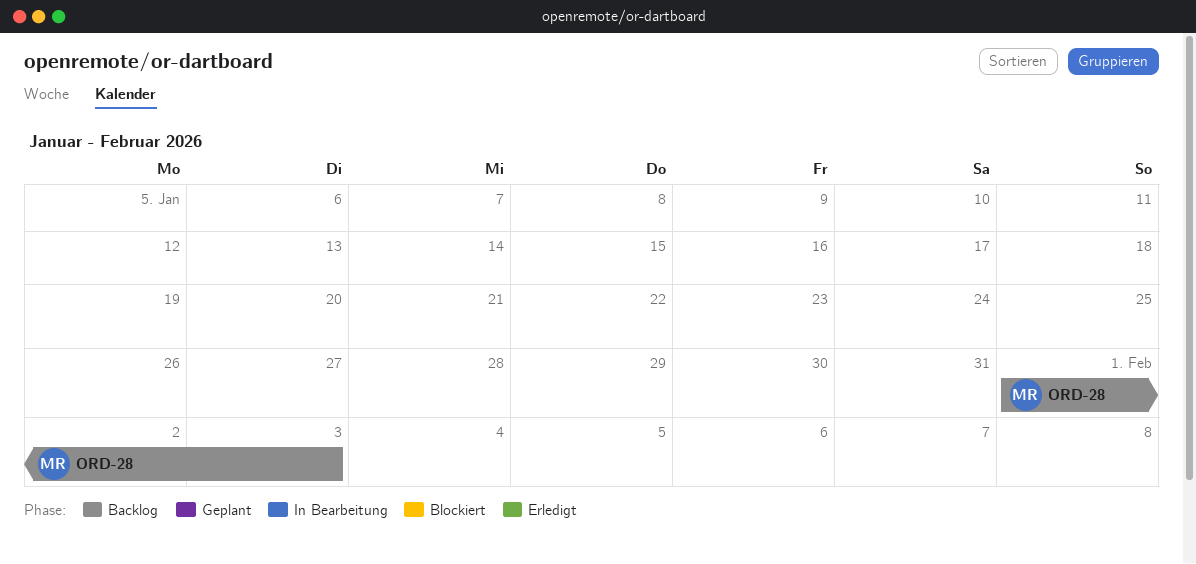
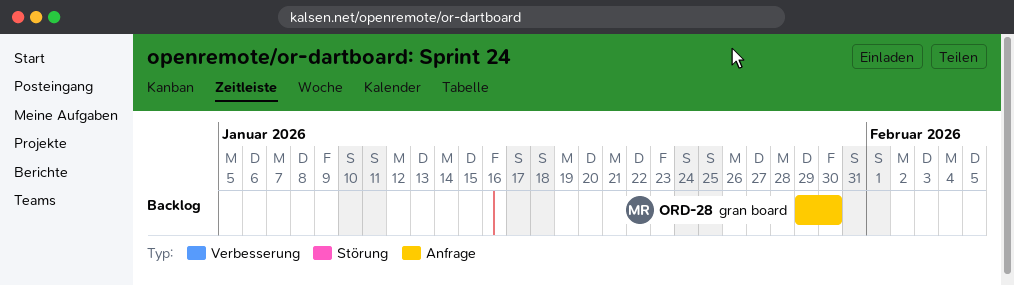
ORD-28, start: Feb 1 -> Jan 29
ORD-28, due: Feb 3 -> Jan 30

